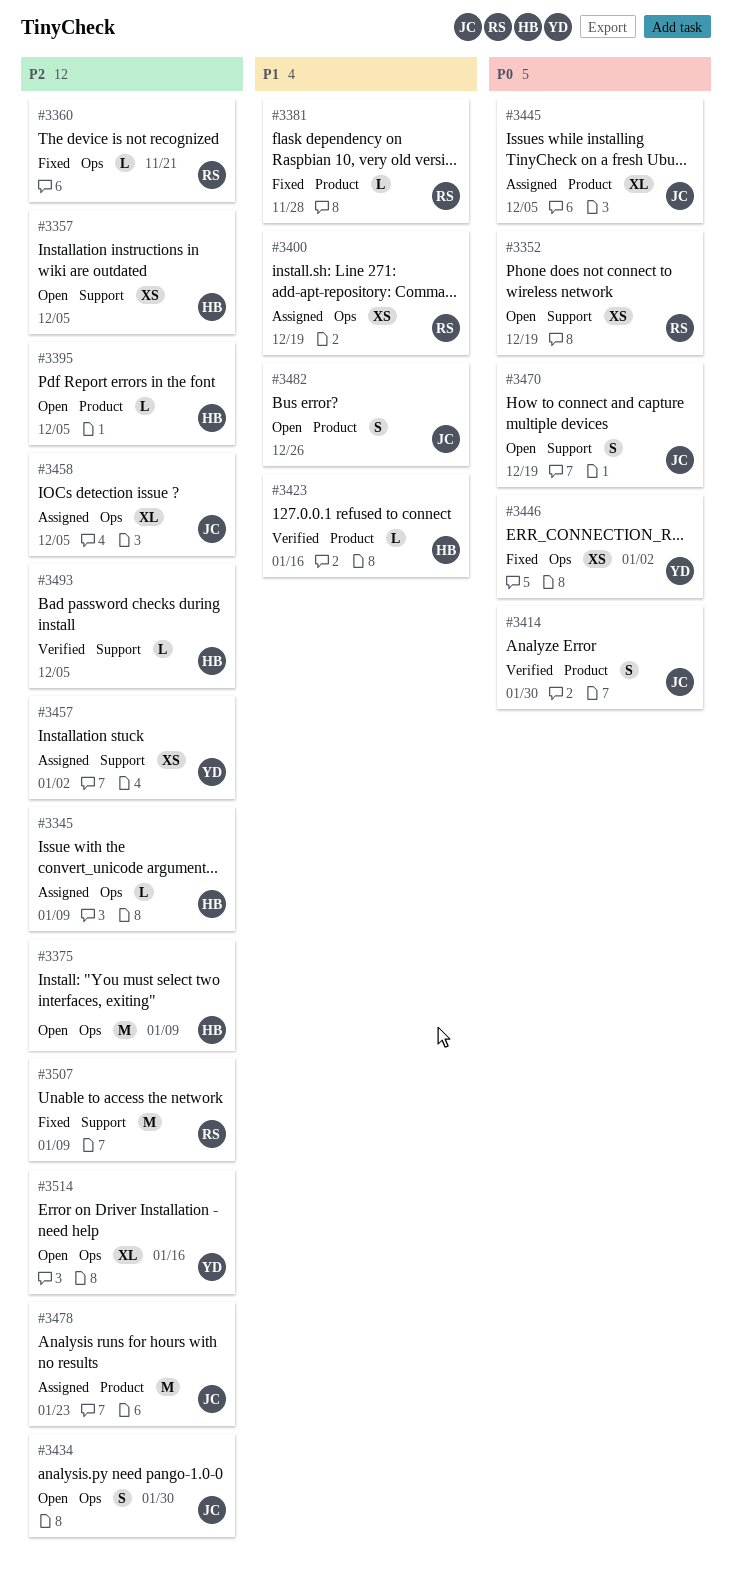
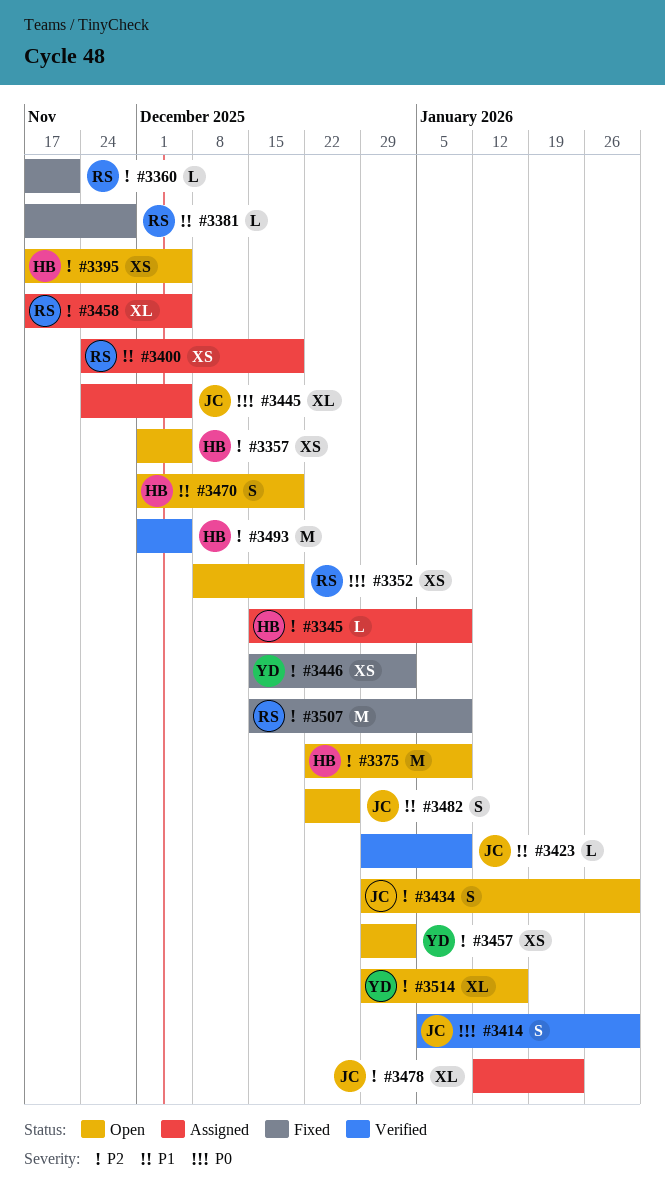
#3395, estimate: L -> XS
#3423, owner: HB -> JC
#3423, due: Jan 16 -> Jan 9
#3446, priority: P0 -> P2
#3457, status: Assigned -> Open
#3458, owner: JC -> RS
#3470, owner: JC -> HB
#3470, priority: P0 -> P1
#3478, estimate: M -> XL
#3493, estimate: L -> M

